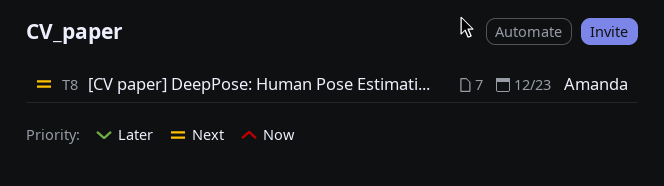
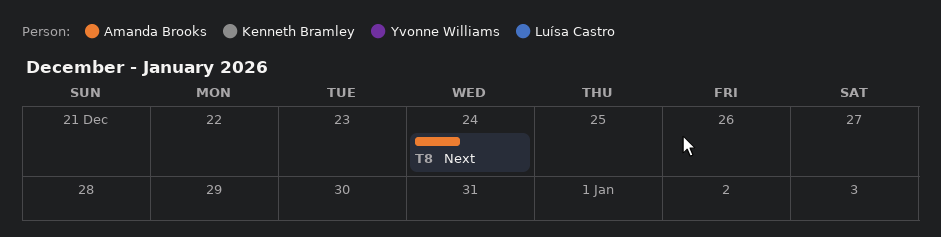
T8, due: Dec 23 -> Dec 24

